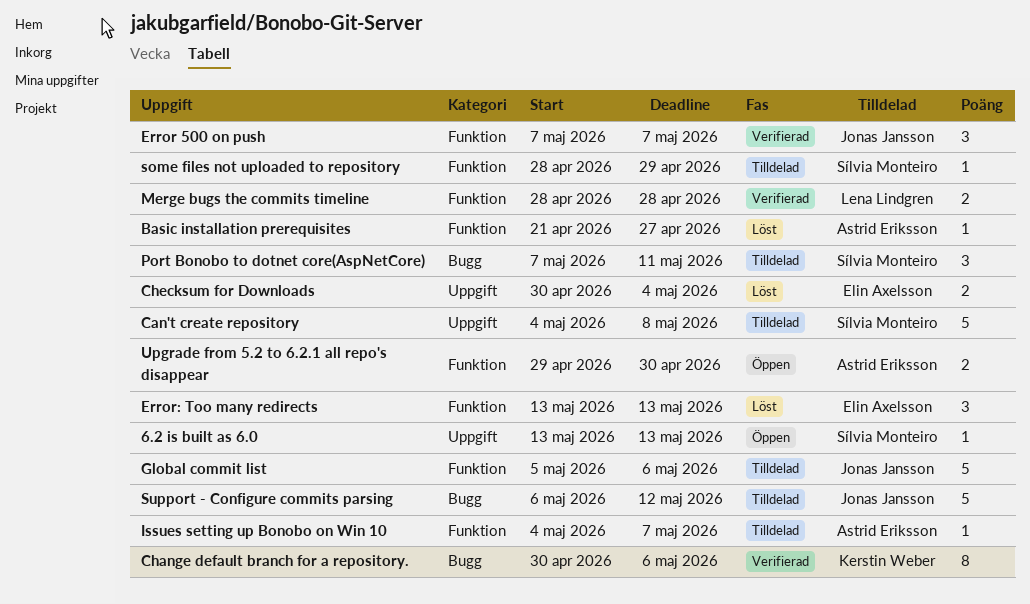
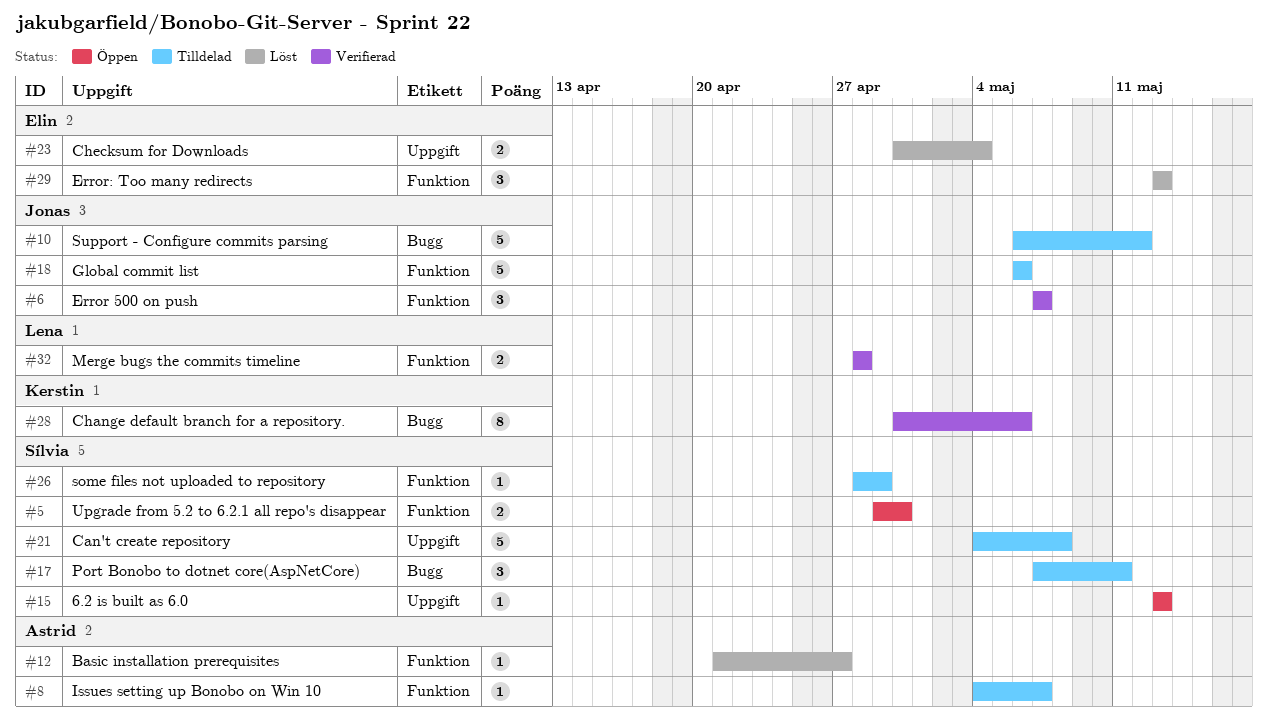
Global commit list, start: May 5 -> May 6
Upgrade from 5.2 to 6.2.1 all repo's disappear, owner: Astrid Eriksson -> Sílvia Monteiro

